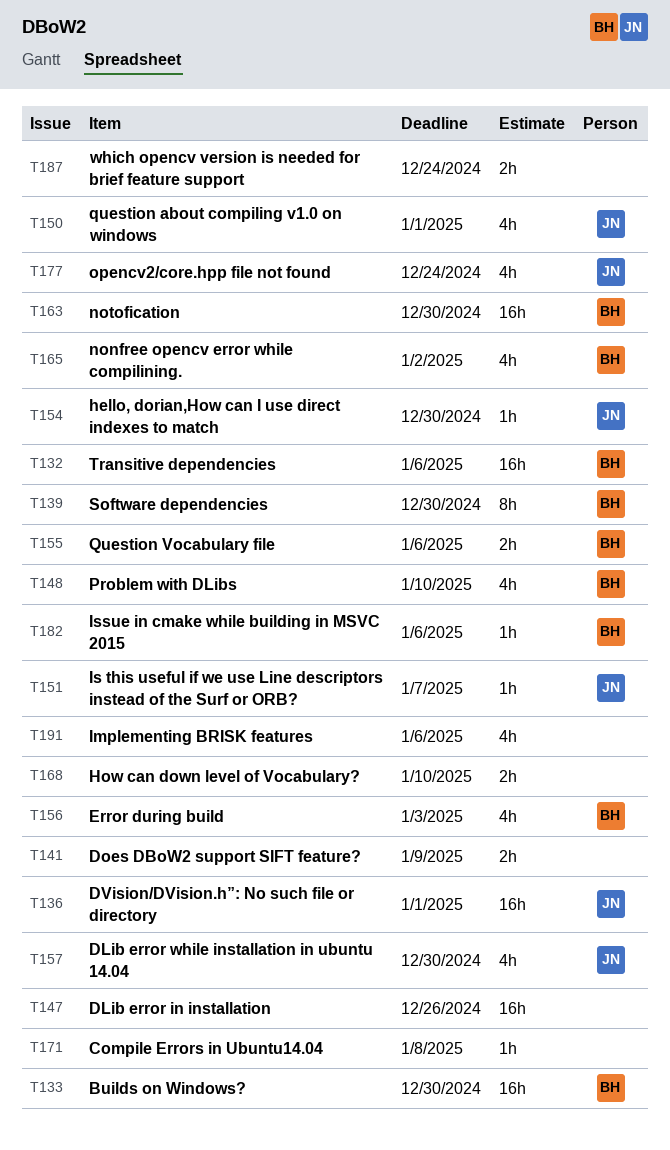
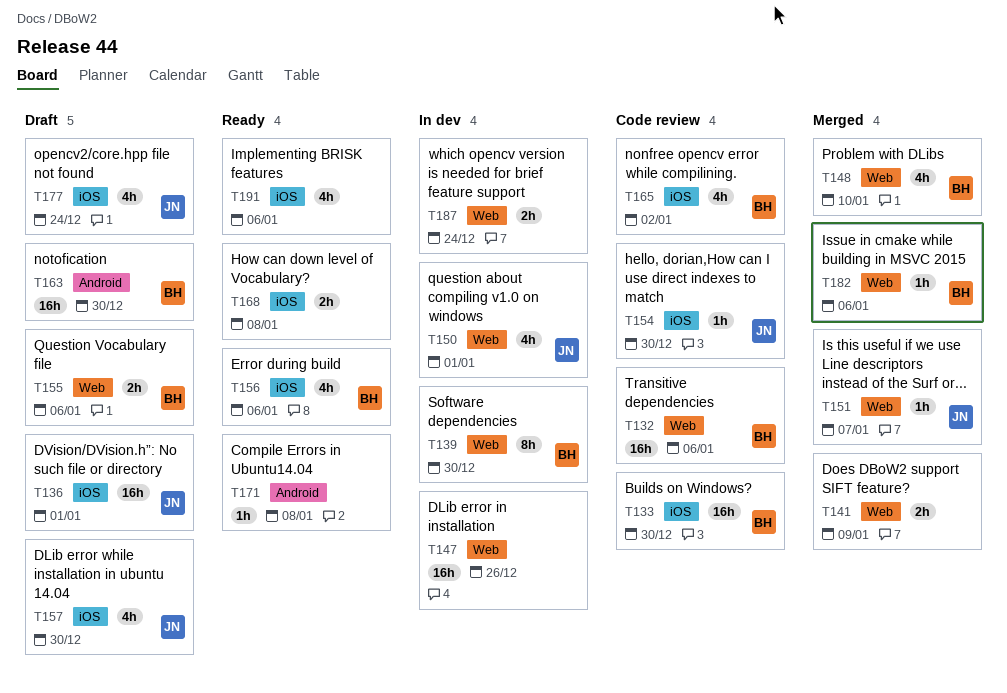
T156, due: Jan 3 -> Jan 6
T168, due: Jan 10 -> Jan 8

